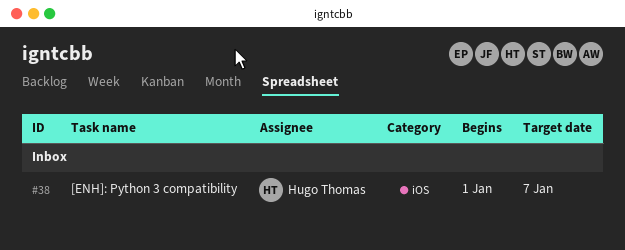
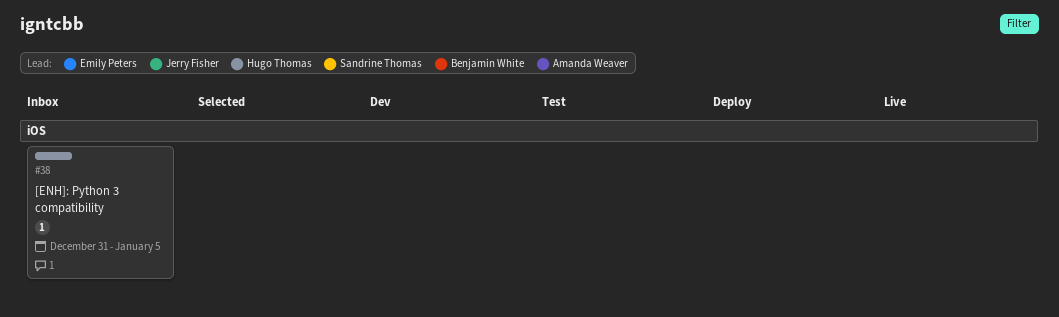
#38, start: Jan 1 -> Dec 31
#38, due: Jan 7 -> Jan 5

